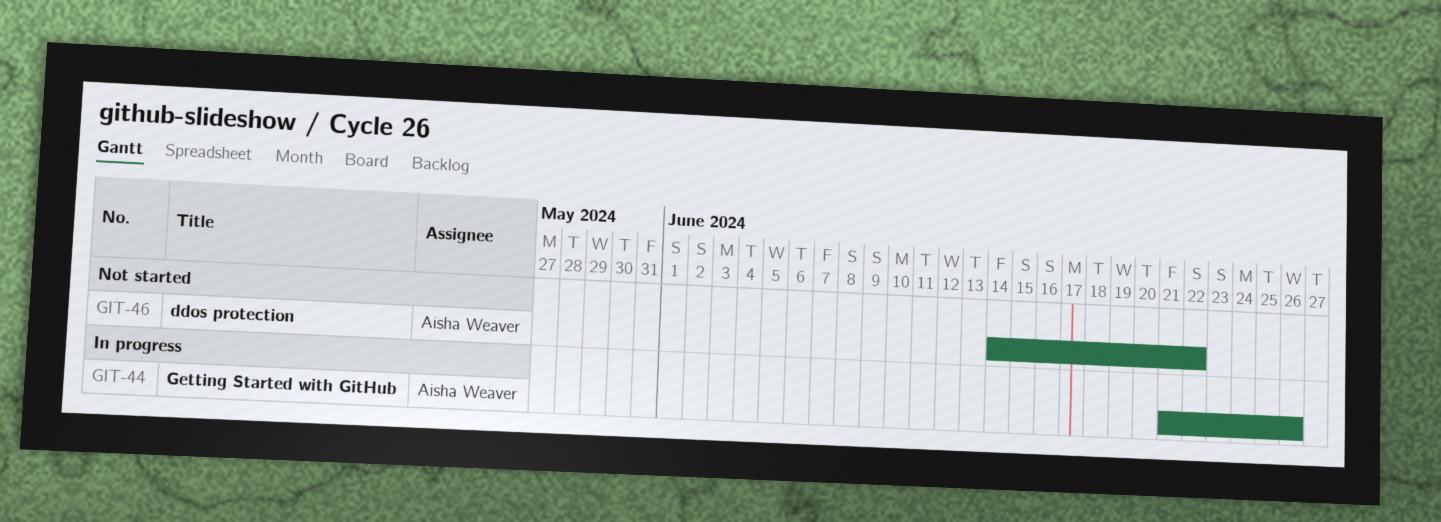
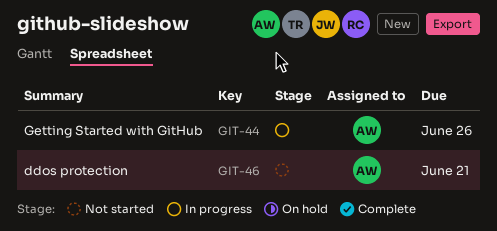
GIT-46, due: Jun 22 -> Jun 21

